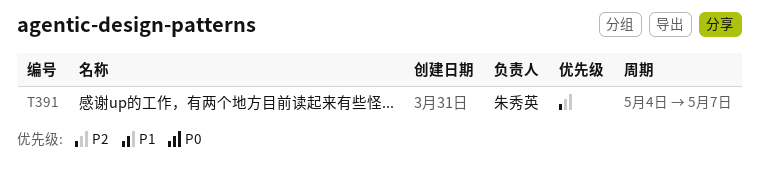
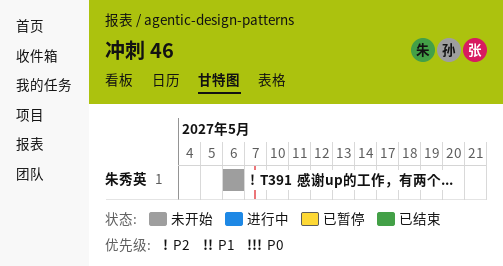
T391, start: May 4 -> May 6
T391, due: May 7 -> May 6

